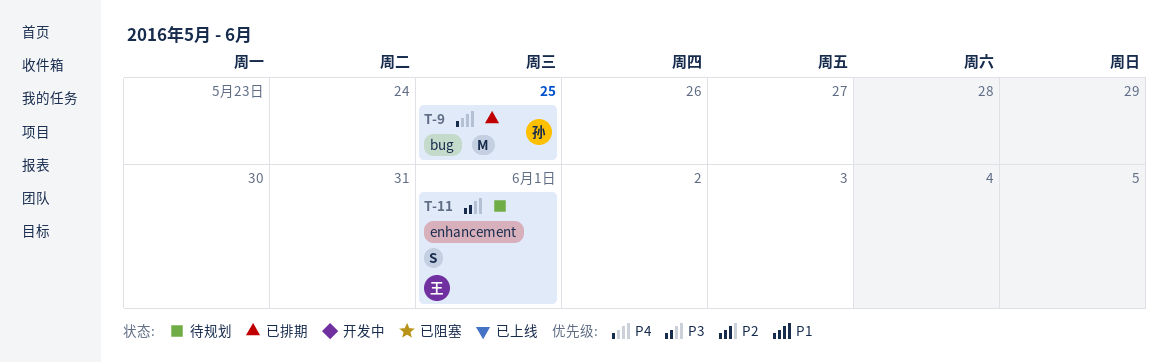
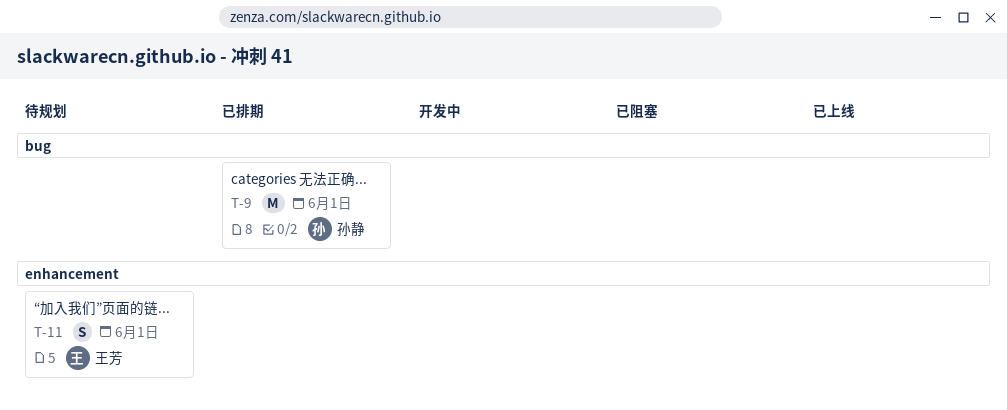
T-9, due: May 25 -> Jun 1

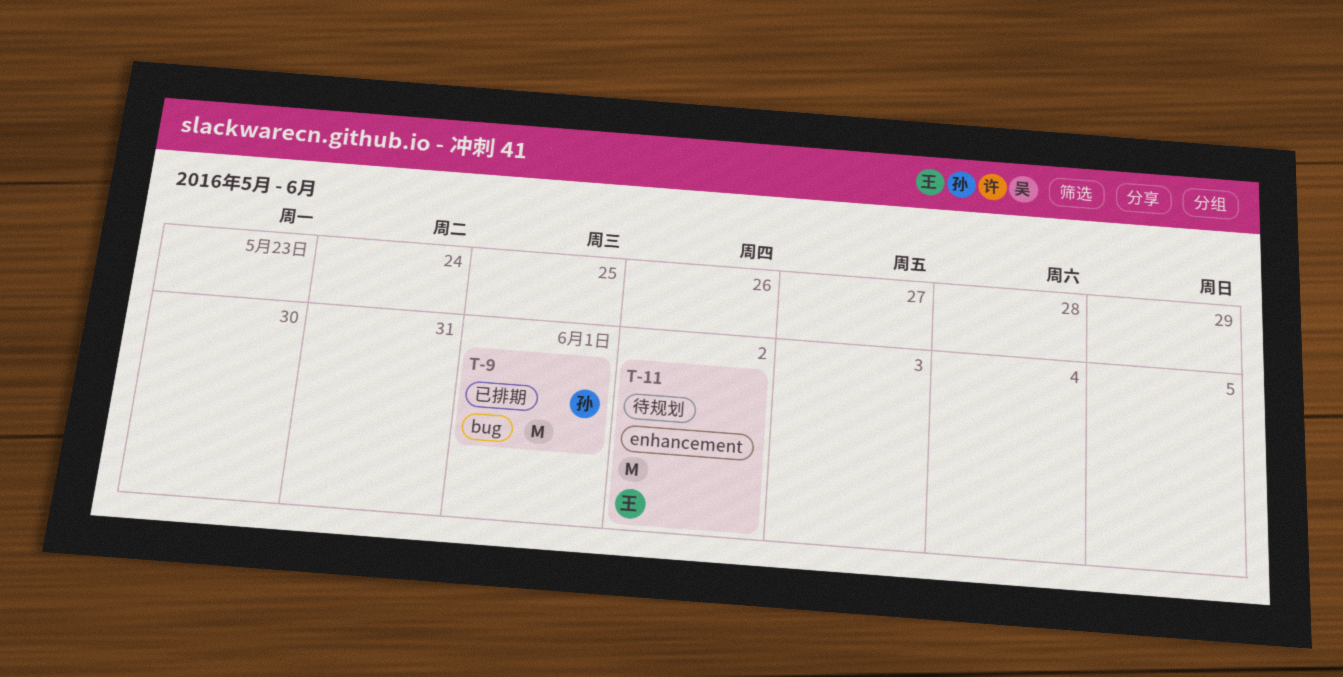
T-11, estimate: S -> M
T-11, due: Jun 1 -> Jun 2

